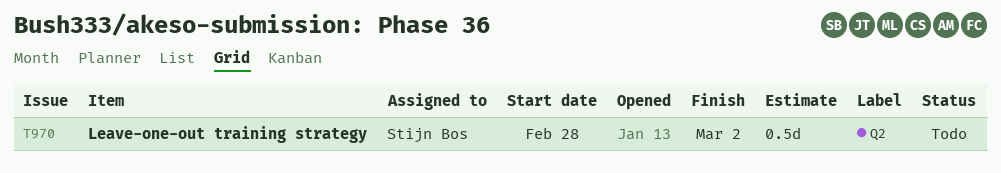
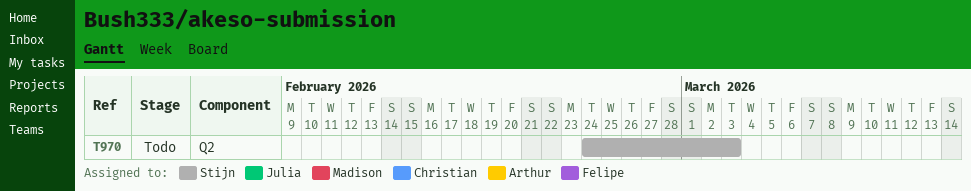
T970, start: Feb 28 -> Feb 24
T970, due: Mar 2 -> Mar 3

